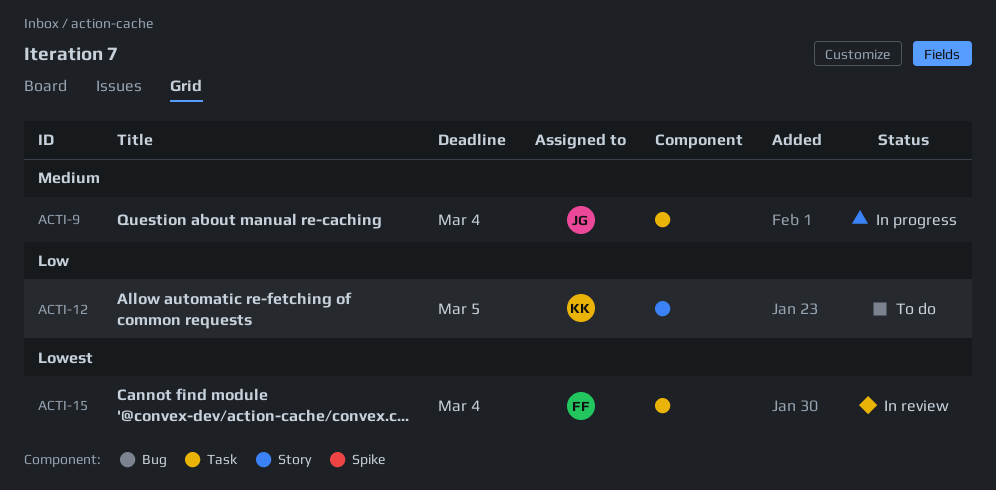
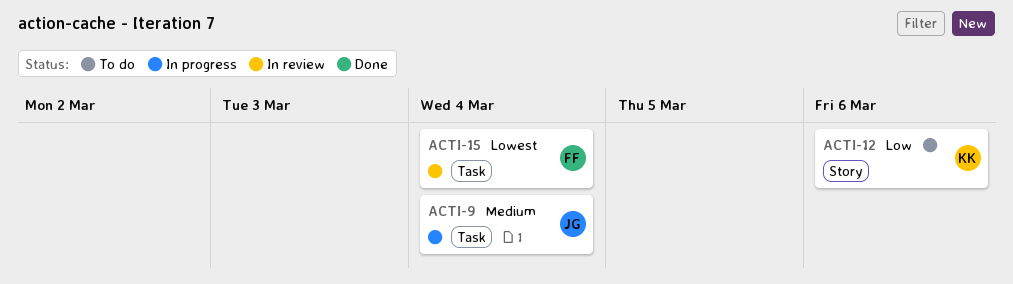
ACTI-12, due: Mar 5 -> Mar 6

